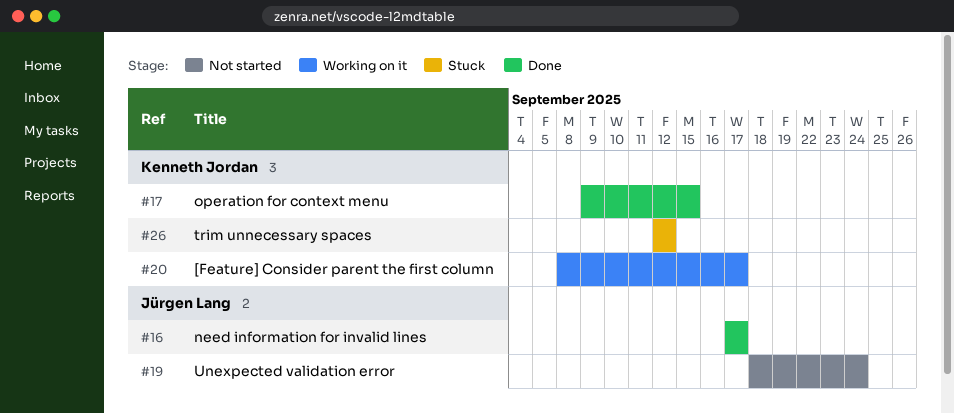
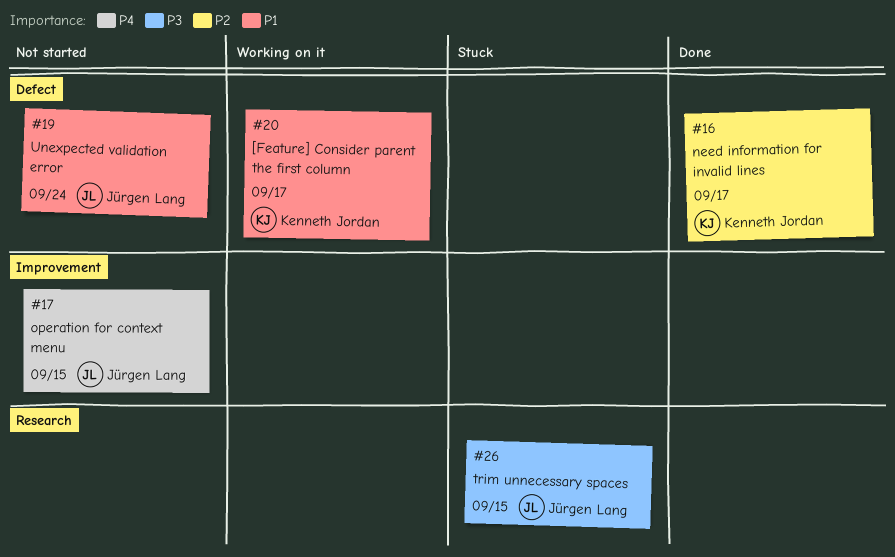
#16, owner: Jürgen Lang -> Kenneth Jordan
#17, status: Done -> Not started
#17, owner: Kenneth Jordan -> Jürgen Lang
#26, owner: Kenneth Jordan -> Jürgen Lang
#26, due: Sep 12 -> Sep 15

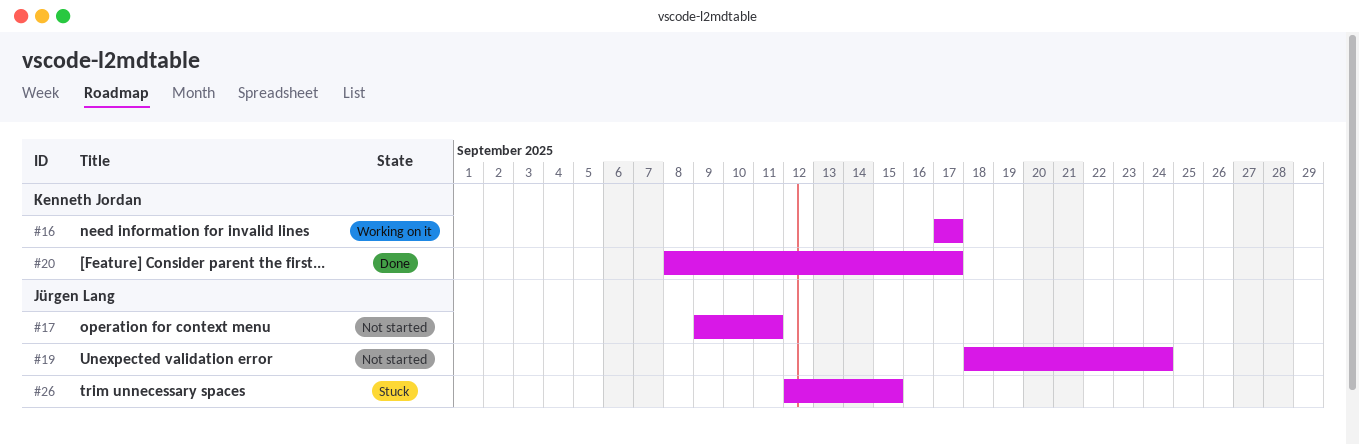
#16, status: Done -> Working on it
#17, due: Sep 15 -> Sep 11
#20, status: Working on it -> Done

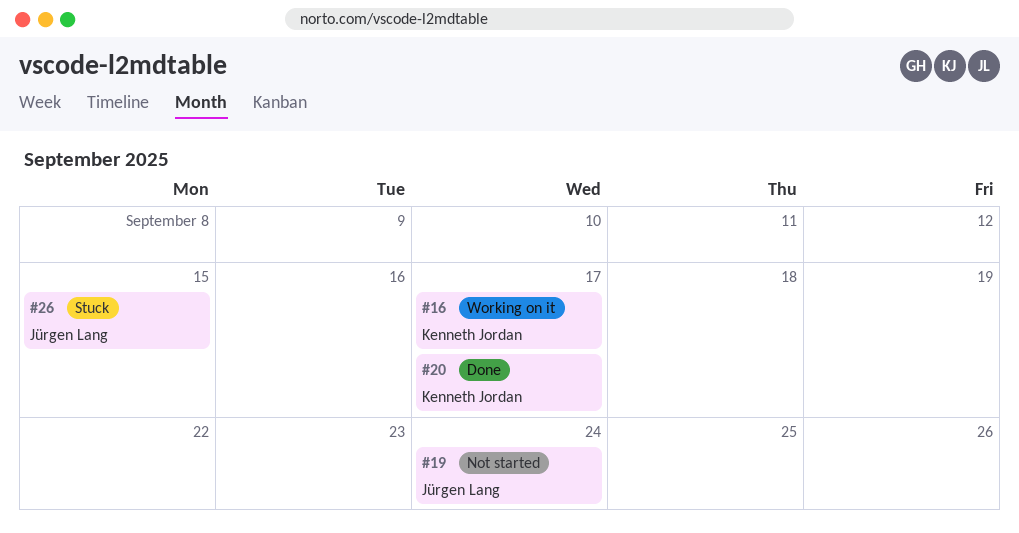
#17: present -> none

